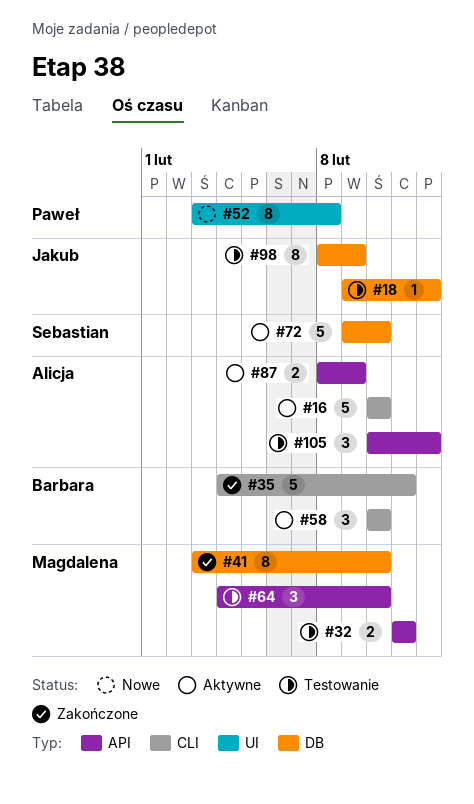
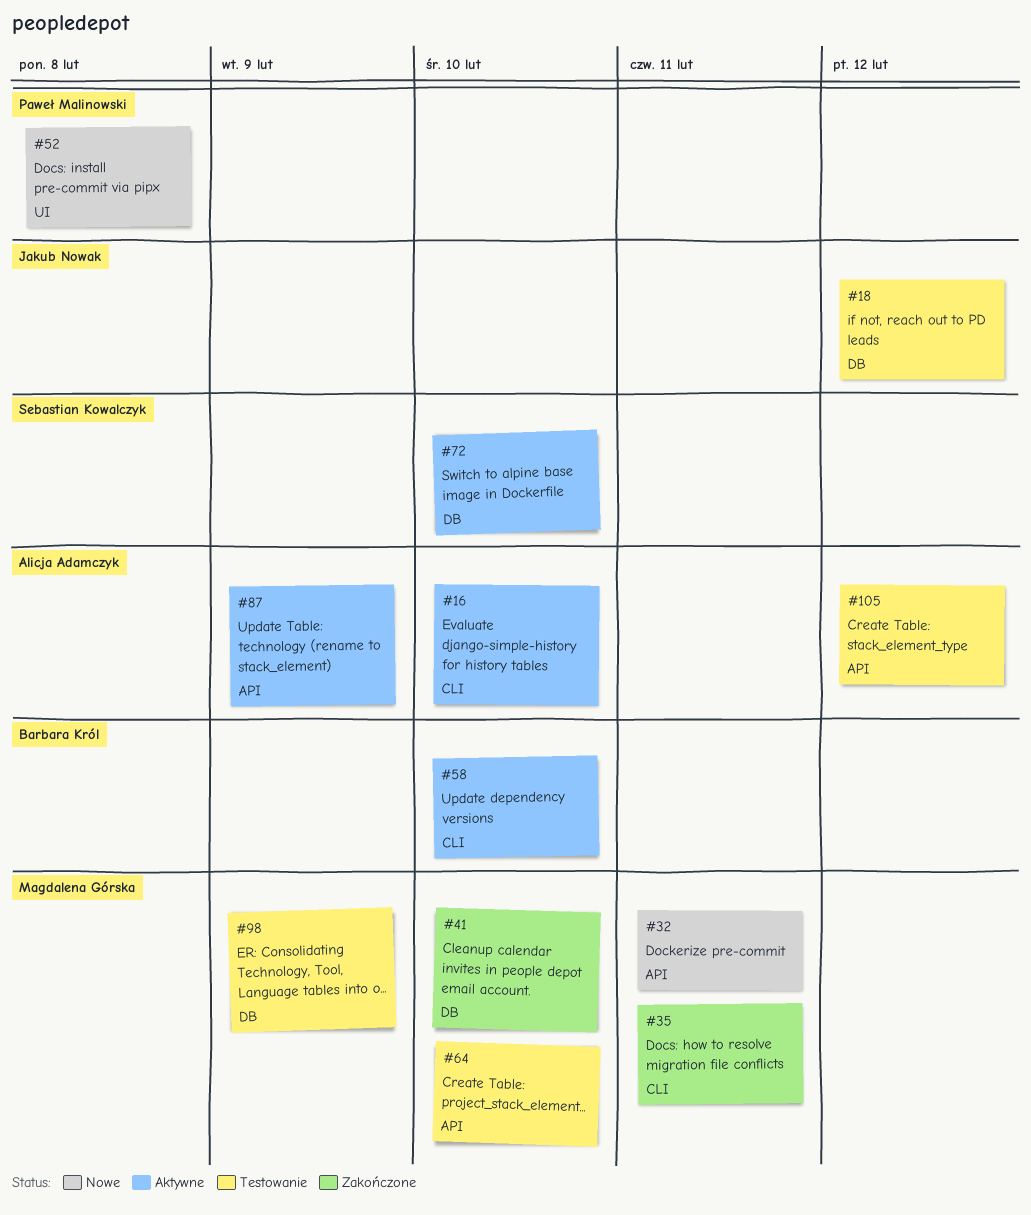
#32, status: Testowanie -> Nowe
#35, owner: Barbara Król -> Magdalena Górska
#98, owner: Jakub Nowak -> Magdalena Górska

